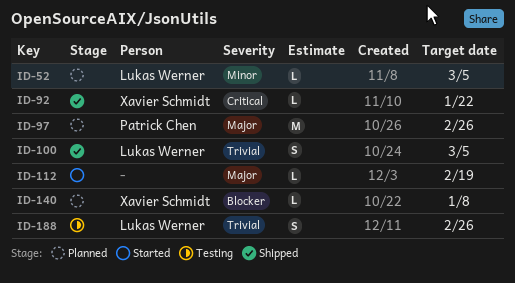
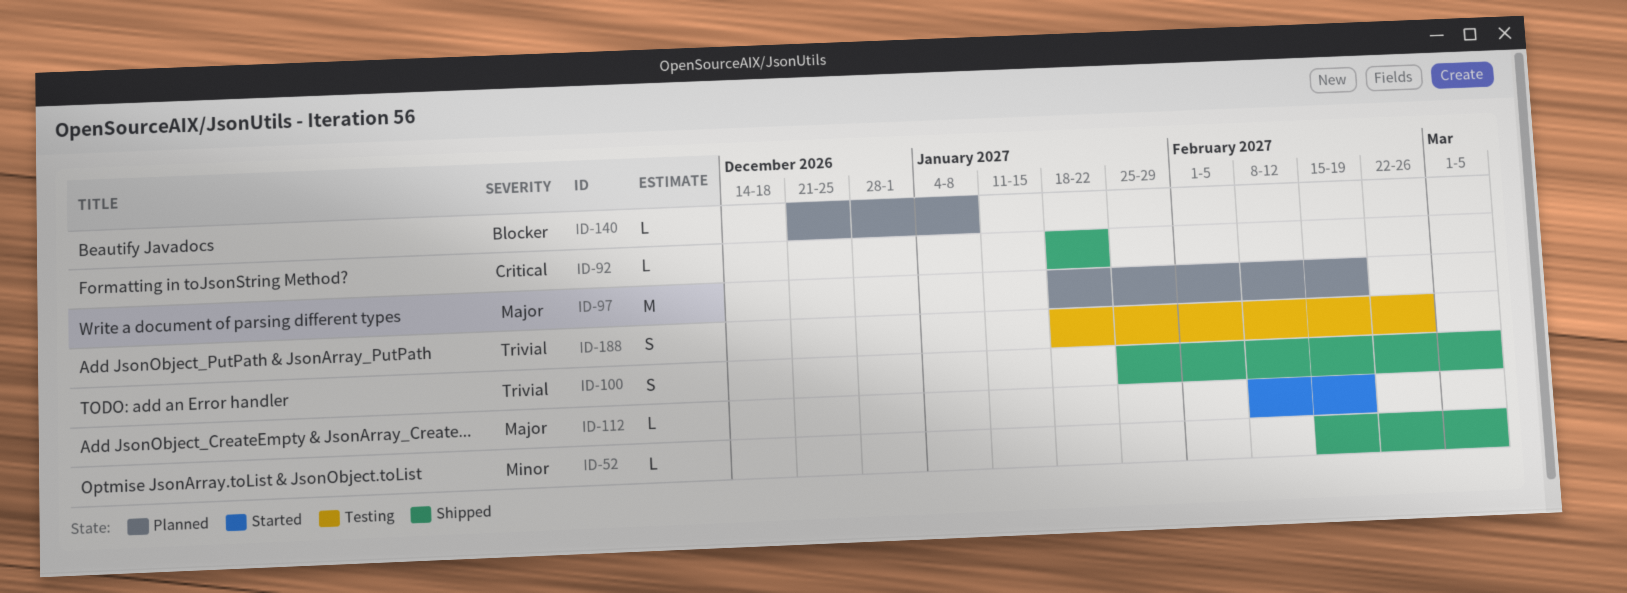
ID-52, status: Planned -> Shipped
ID-97, due: Feb 26 -> Feb 19

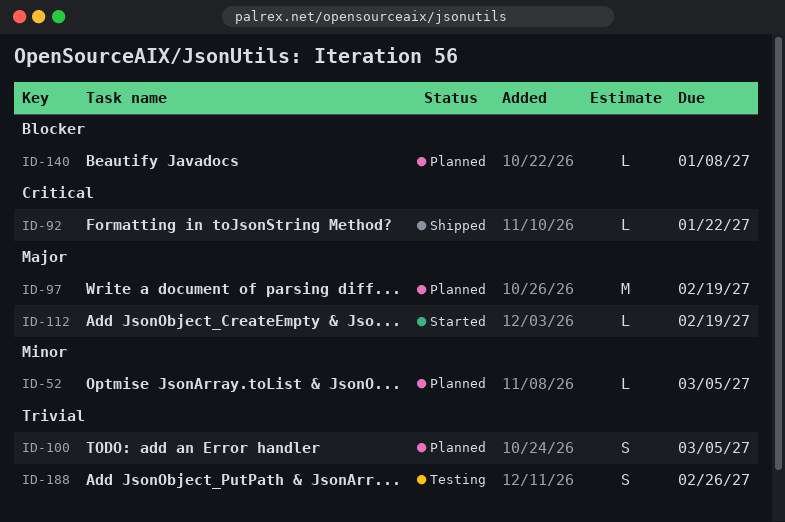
ID-52, status: Shipped -> Planned
ID-100, status: Shipped -> Planned

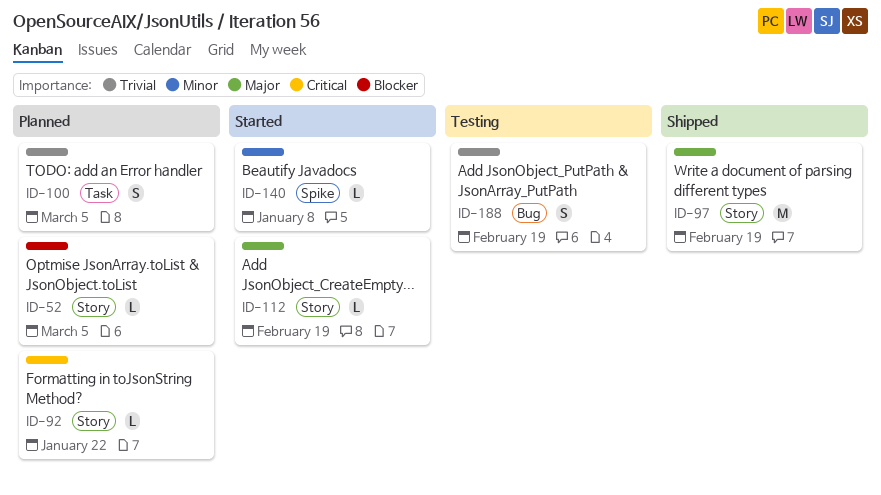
ID-52, priority: Minor -> Blocker
ID-92, status: Shipped -> Planned
ID-97, status: Planned -> Shipped
ID-140, status: Planned -> Started
ID-140, priority: Blocker -> Minor
ID-188, due: Feb 26 -> Feb 19

